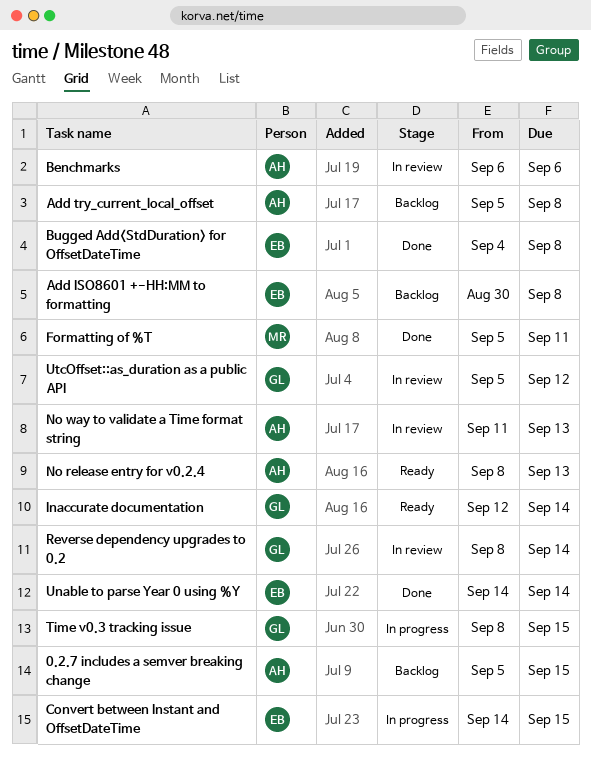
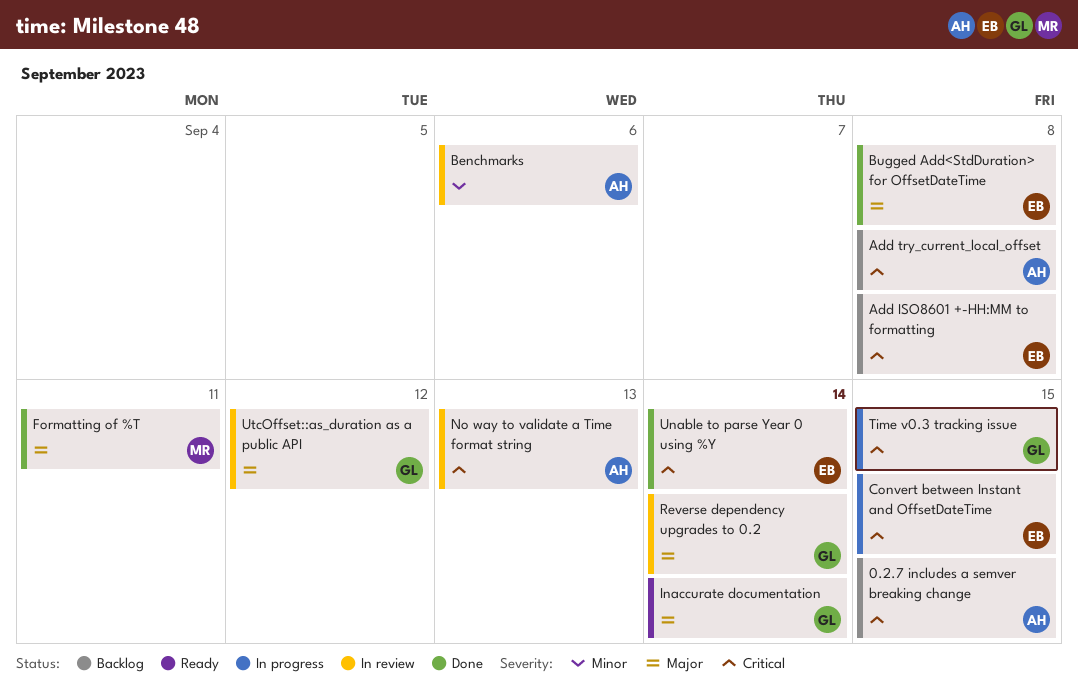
No release entry for v0.2.4: present -> none

